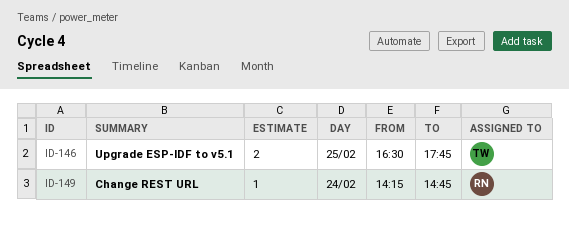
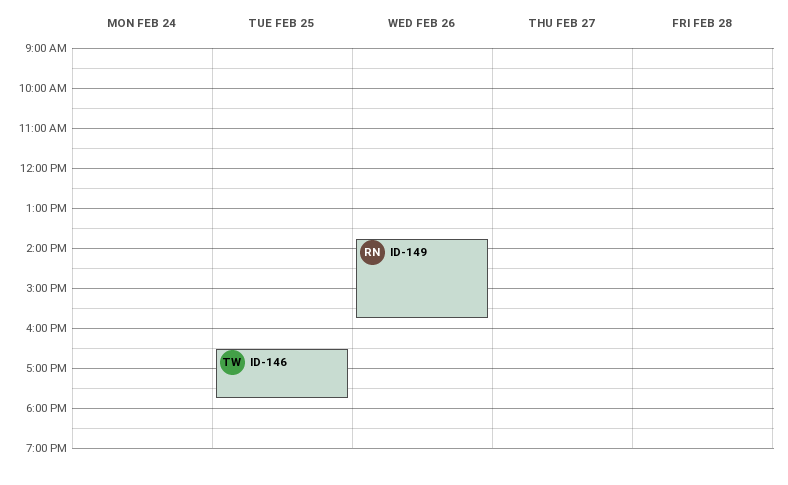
ID-149, day: Feb 24 -> Feb 26
ID-149, begins: 14:15 -> 13:45
ID-149, ends: 14:45 -> 15:45

